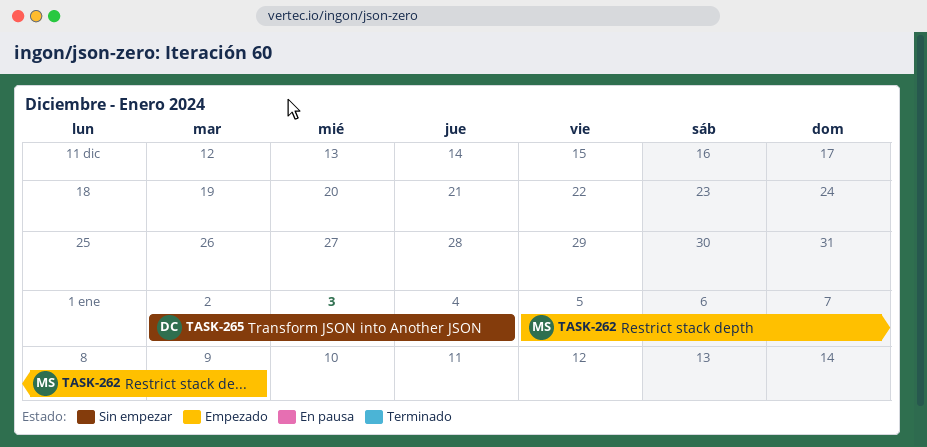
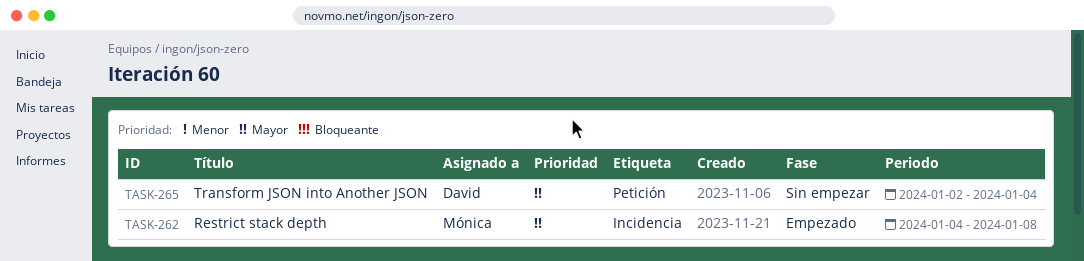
TASK-262, start: Jan 5 -> Jan 4
TASK-262, due: Jan 9 -> Jan 8

